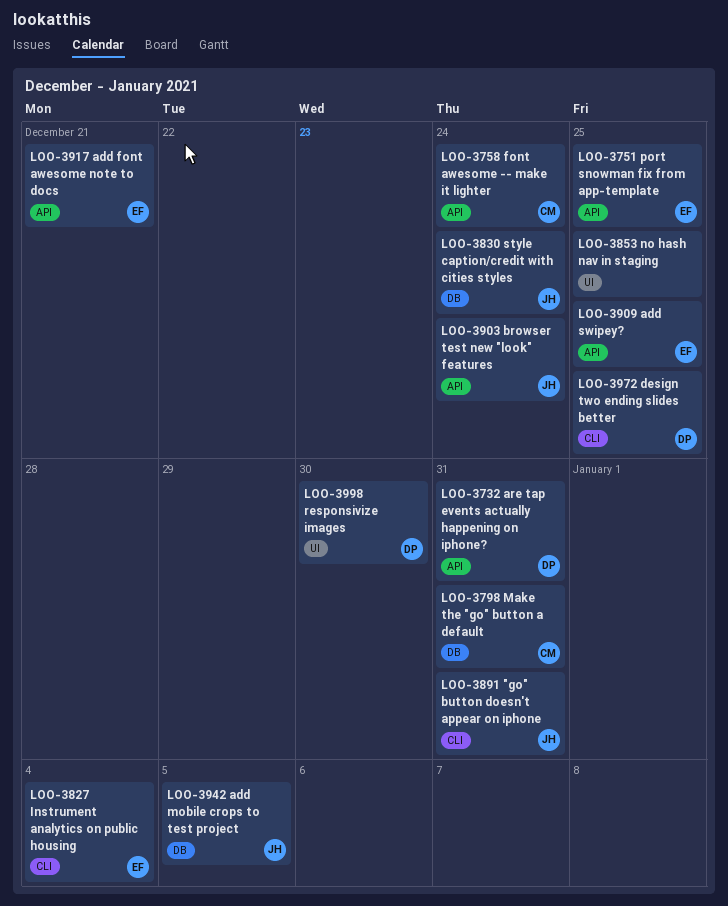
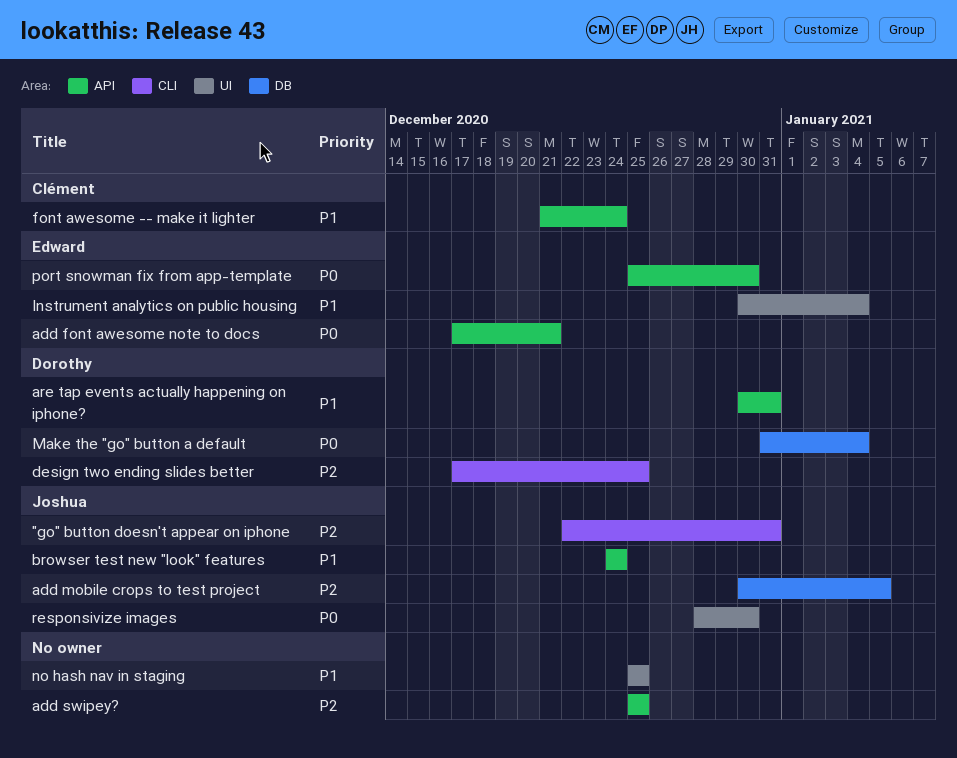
add swipey?, owner: Edward -> none
Instrument analytics on public housing, label: CLI -> UI
Make the "go" button a default, owner: Clément -> Dorothy
Make the "go" button a default, due: Dec 31 -> Jan 4
port snowman fix from app-template, due: Dec 25 -> Dec 30
responsivize images, owner: Dorothy -> Joshua
style caption/credit with cities styles: present -> none

